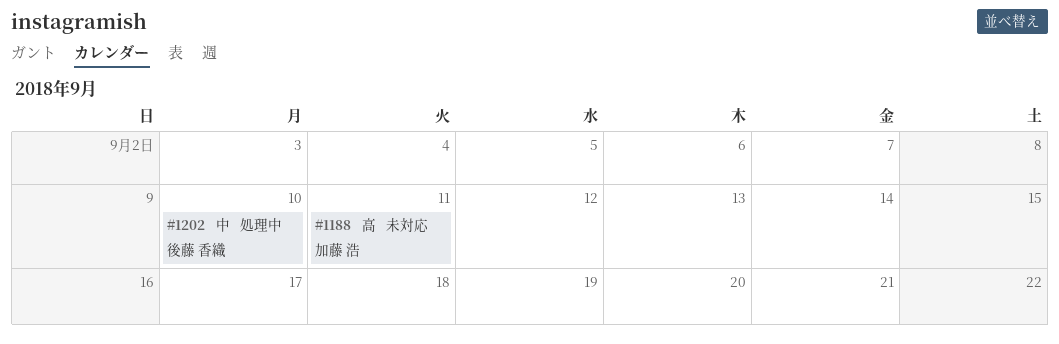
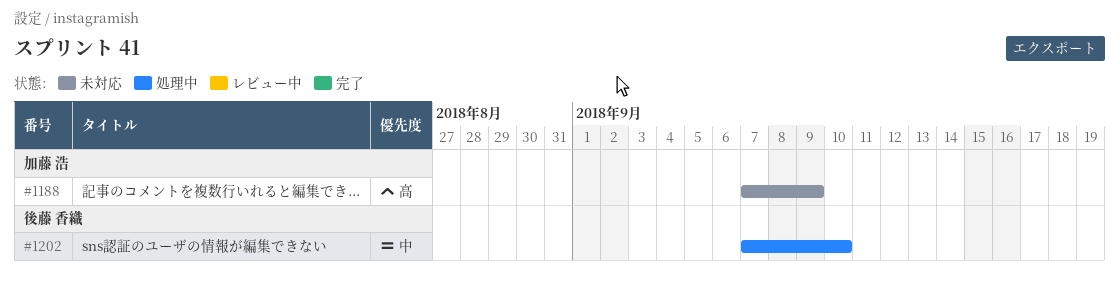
#1188, due: Sep 11 -> Sep 9

